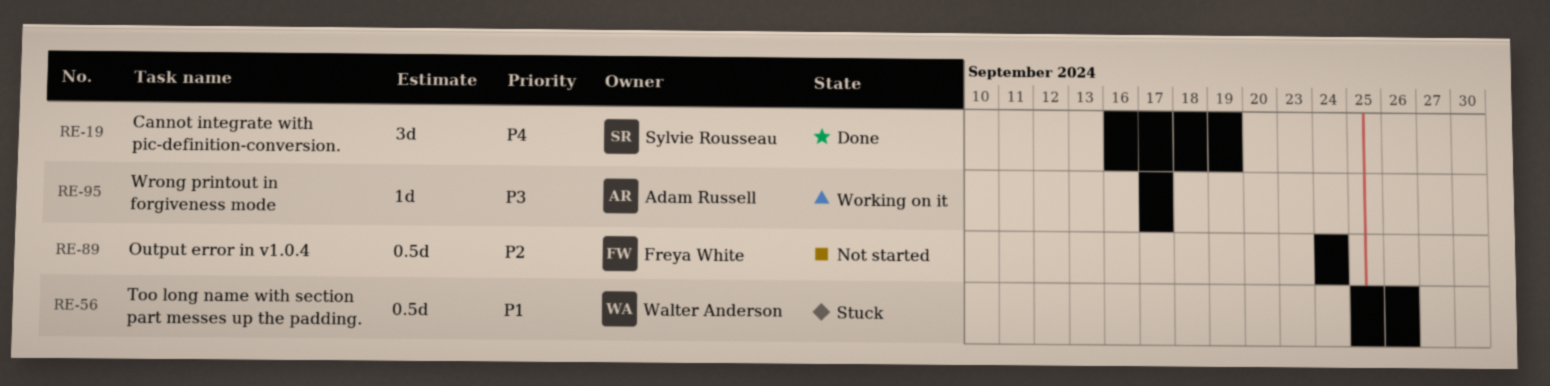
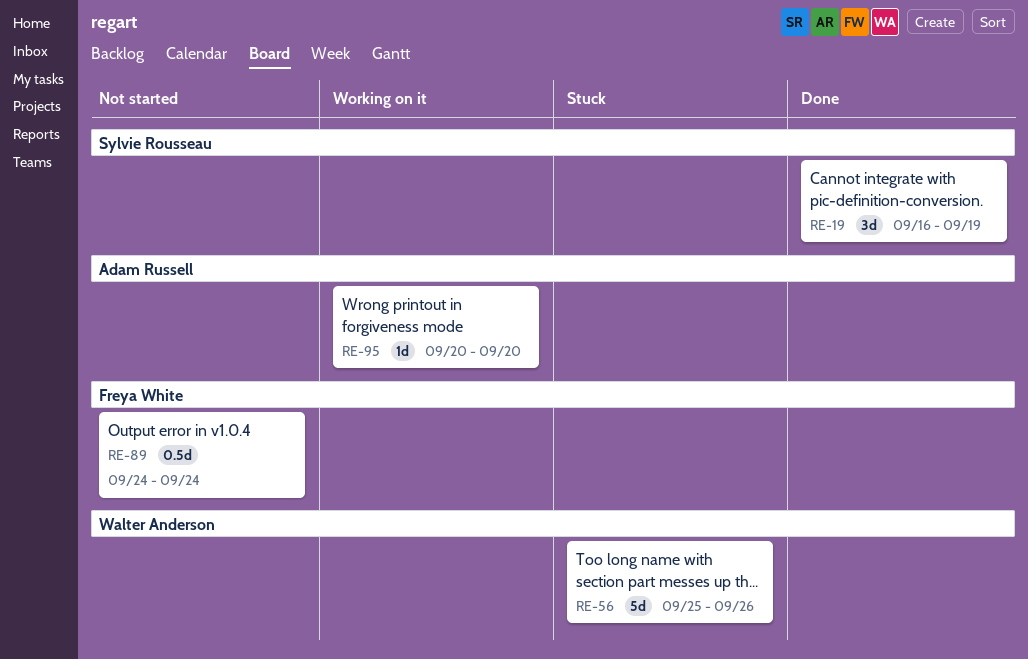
RE-56, estimate: 0.5d -> 5d
RE-95, start: Sep 17 -> Sep 20
RE-95, due: Sep 17 -> Sep 20

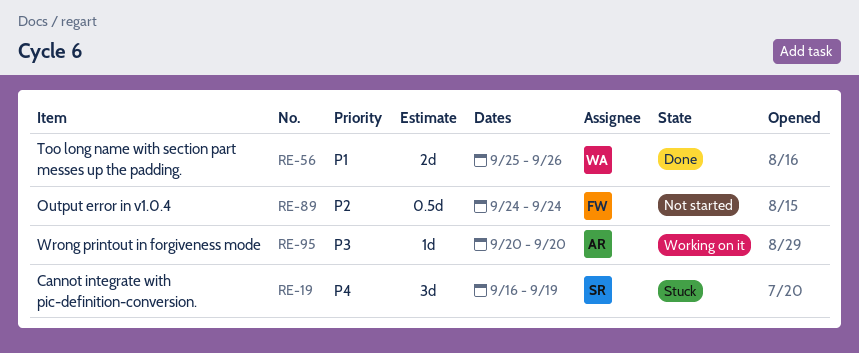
RE-19, status: Done -> Stuck
RE-56, status: Stuck -> Done
RE-56, estimate: 5d -> 2d

